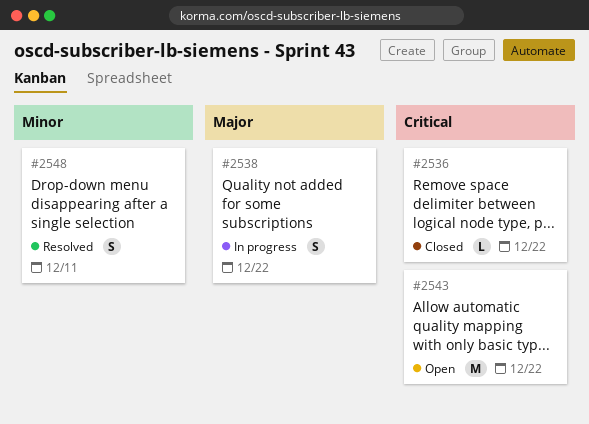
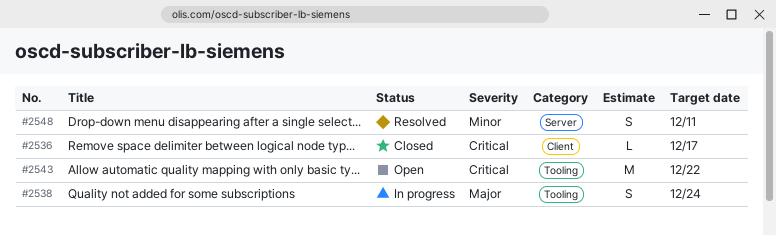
#2536, due: Dec 22 -> Dec 17
#2538, due: Dec 22 -> Dec 24

